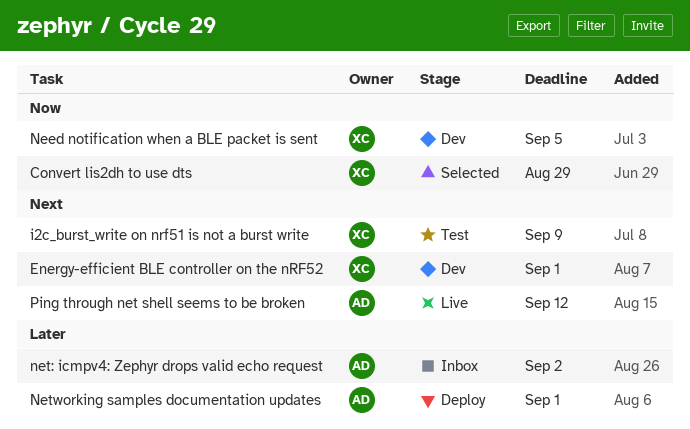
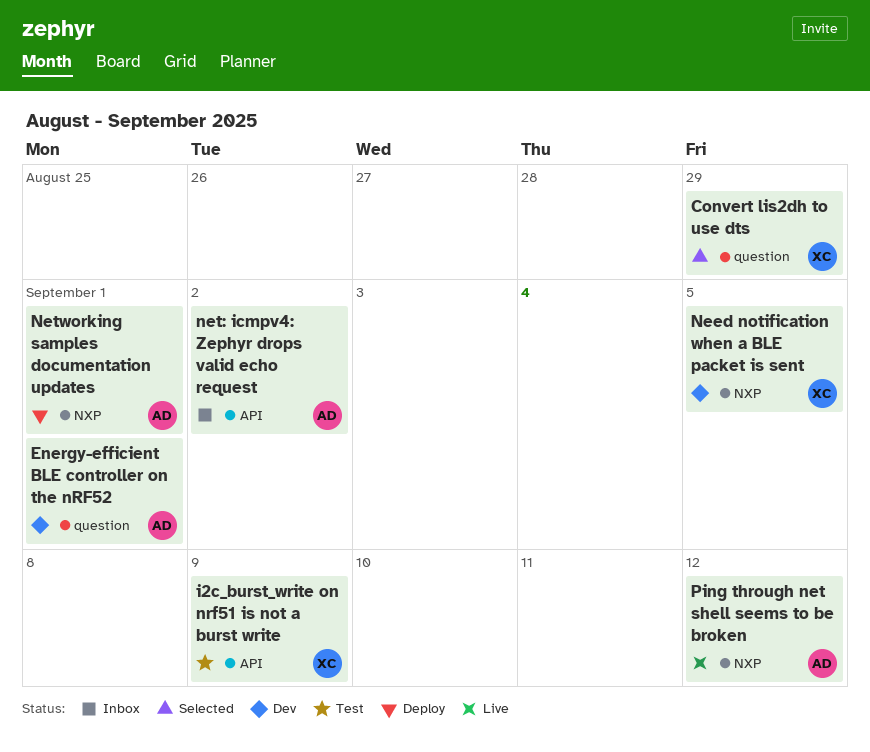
Energy-efficient BLE controller on the nRF52, owner: XC -> AD

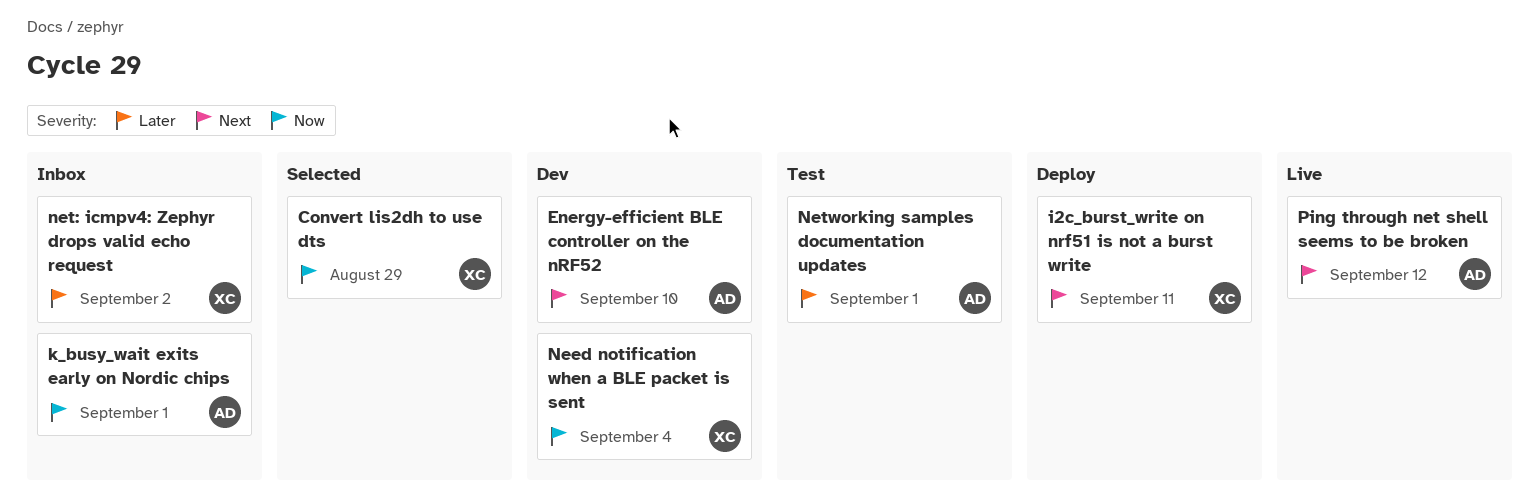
Energy-efficient BLE controller on the nRF52, due: Sep 1 -> Sep 10
i2c_burst_write on nrf51 is not a burst write, status: Test -> Deploy
i2c_burst_write on nrf51 is not a burst write, due: Sep 9 -> Sep 11
k_busy_wait exits early on Nordic chips: none -> present
Need notification when a BLE packet is sent, due: Sep 5 -> Sep 4
net: icmpv4: Zephyr drops valid echo request, owner: AD -> XC
Networking samples documentation updates, status: Deploy -> Test

